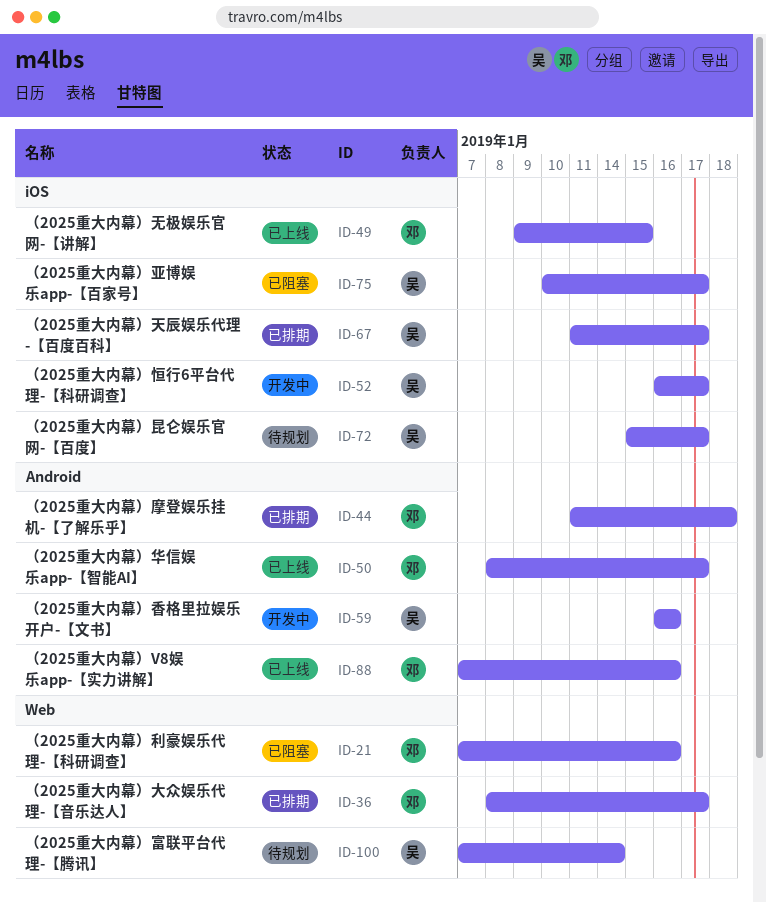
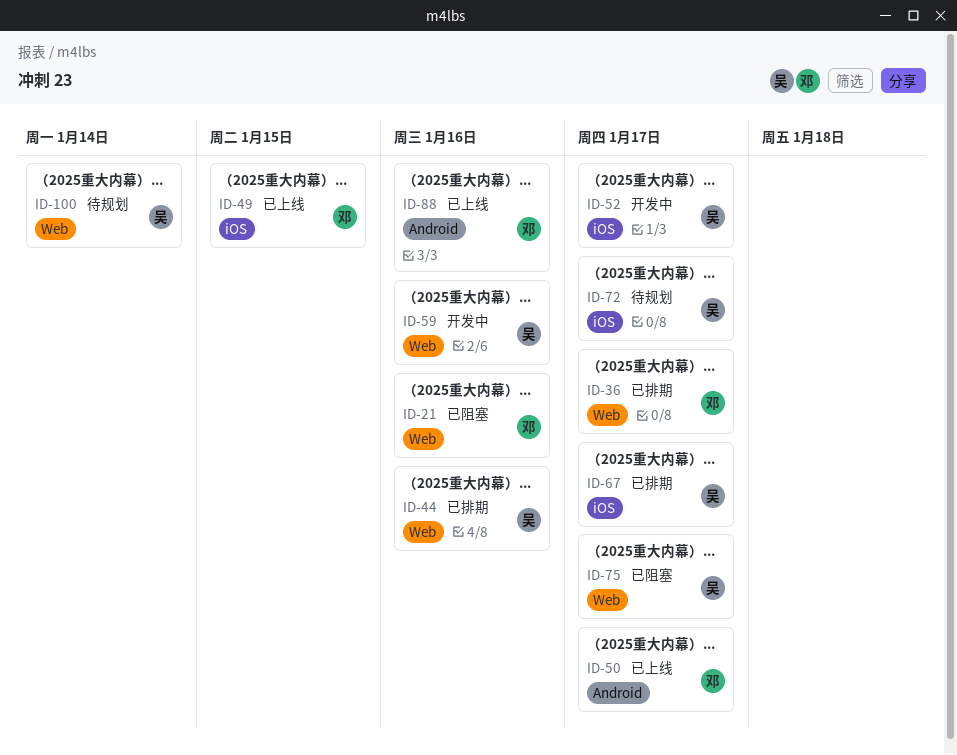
ID-44, owner: 邓 -> 吴
ID-44, label: Android -> Web
ID-44, due: Jan 18 -> Jan 16
ID-59, label: Android -> Web
ID-75, label: iOS -> Web

